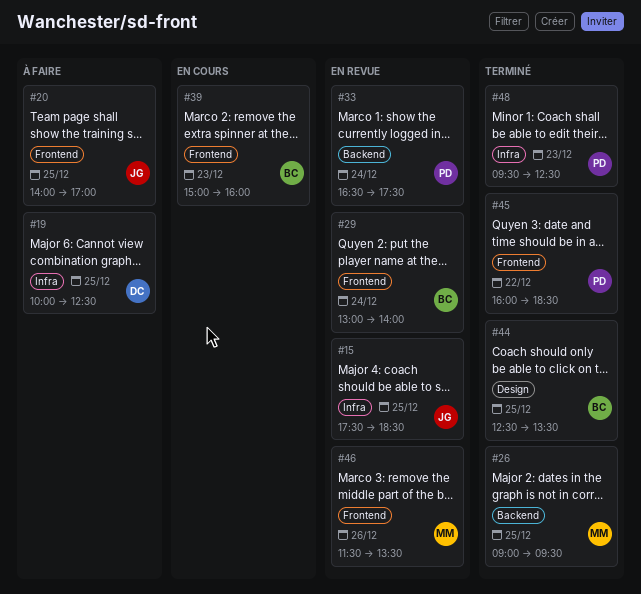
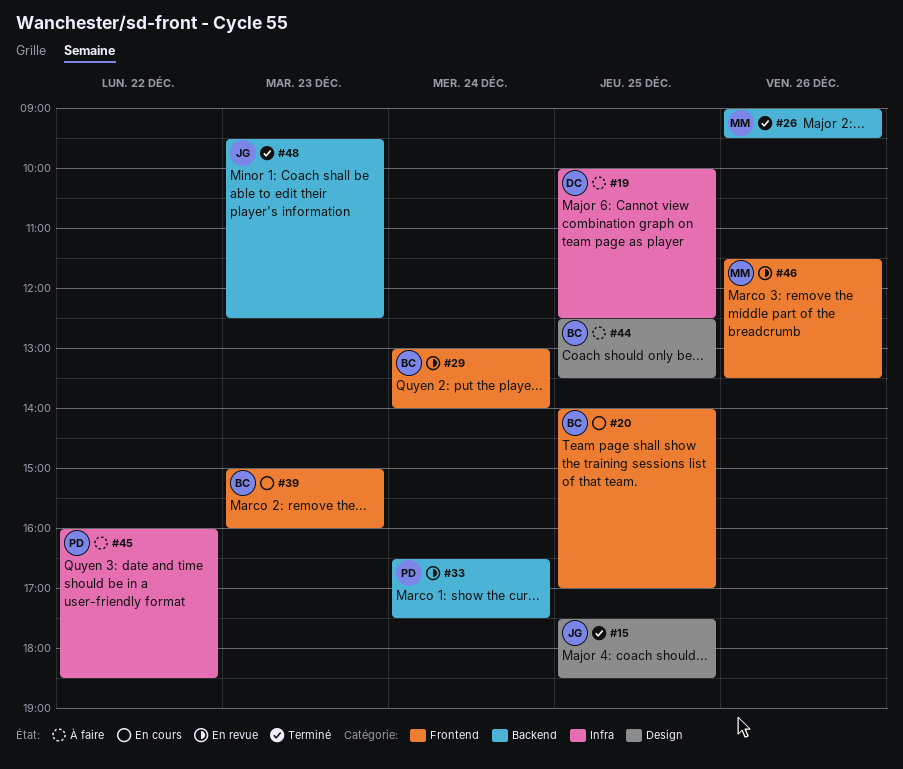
#15, status: En revue -> Terminé
#15, label: Infra -> Design
#20, status: À faire -> En cours
#20, owner: JG -> BC
#26, day: Dec 25 -> Dec 26
#44, status: Terminé -> À faire
#45, status: Terminé -> À faire
#45, label: Frontend -> Infra
#48, owner: PD -> JG
#48, label: Infra -> Backend

